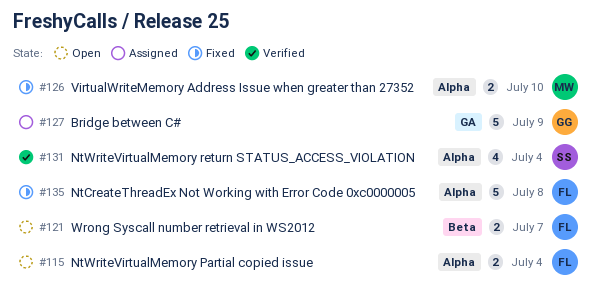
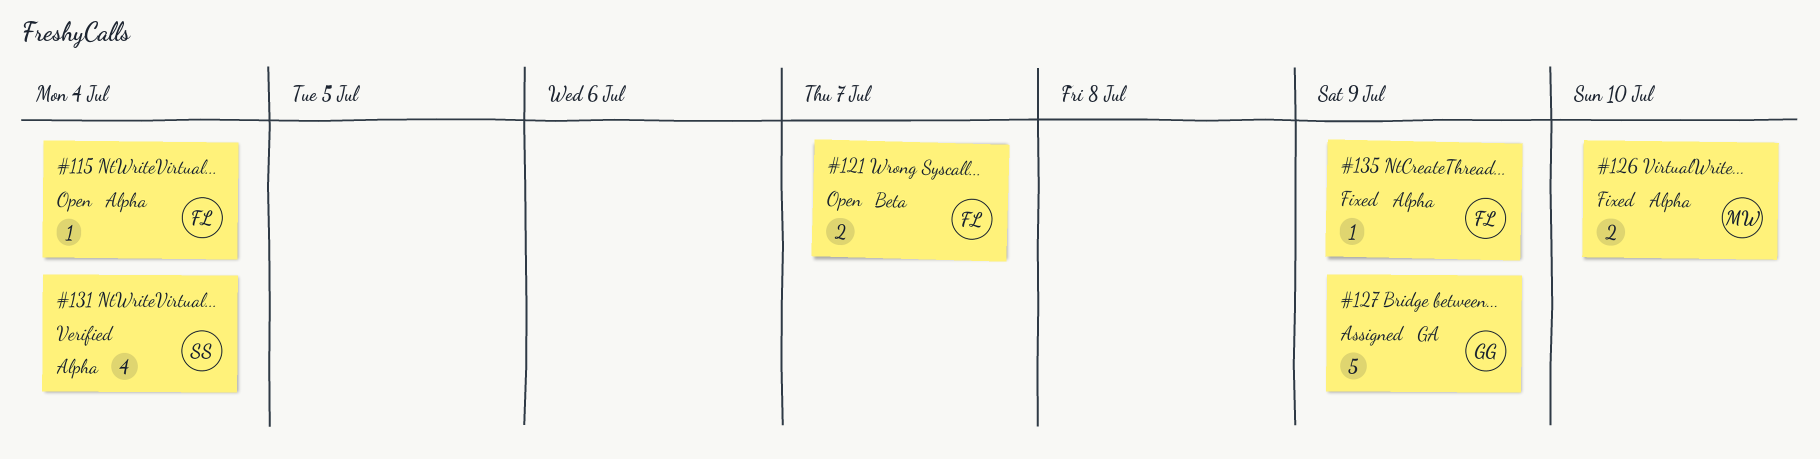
#115, estimate: 2 -> 1
#135, estimate: 5 -> 1
#135, due: Jul 8 -> Jul 9

